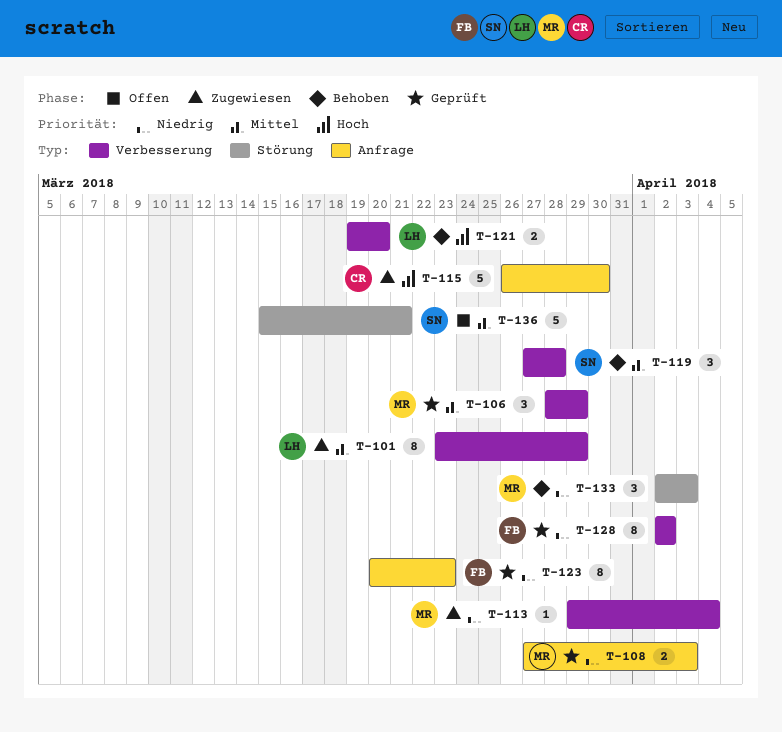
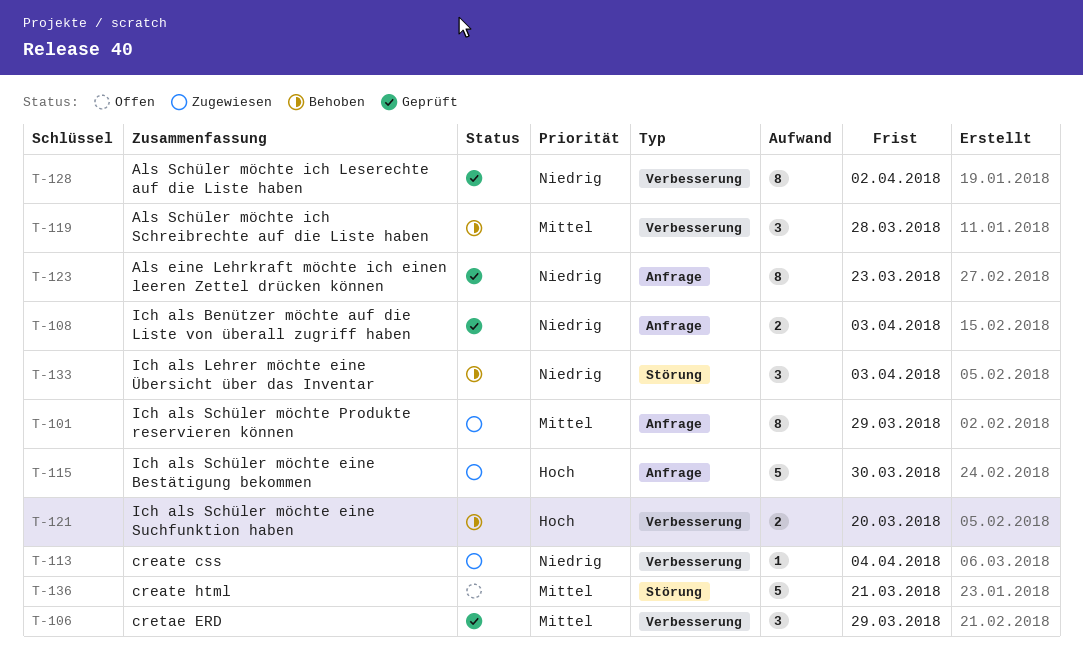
T-101, label: Verbesserung -> Anfrage

